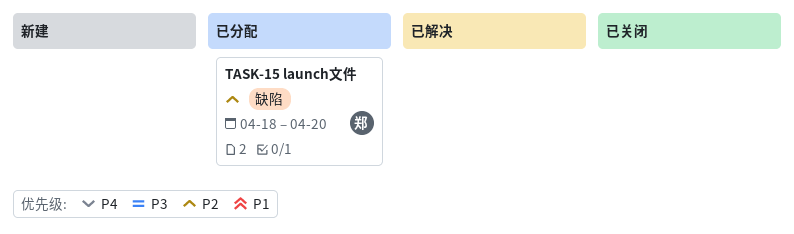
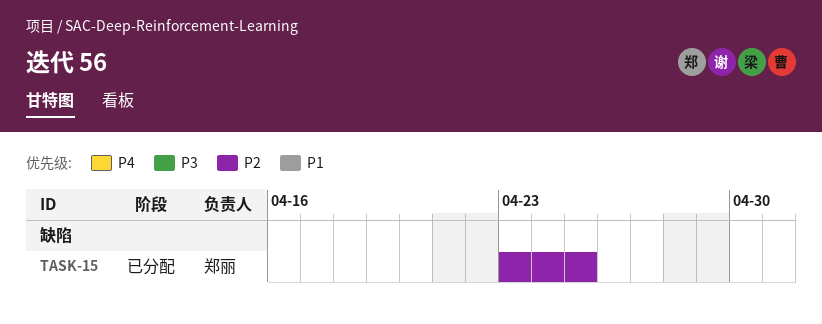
TASK-15, start: Apr 18 -> Apr 23
TASK-15, due: Apr 20 -> Apr 25

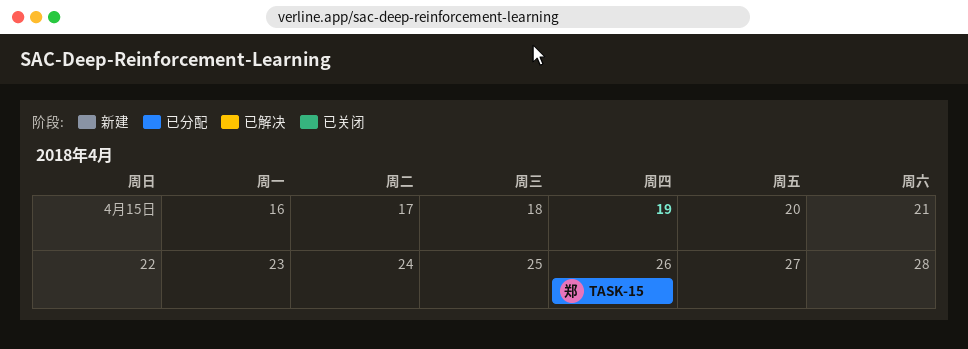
TASK-15, start: Apr 23 -> Apr 26
TASK-15, due: Apr 25 -> Apr 26

